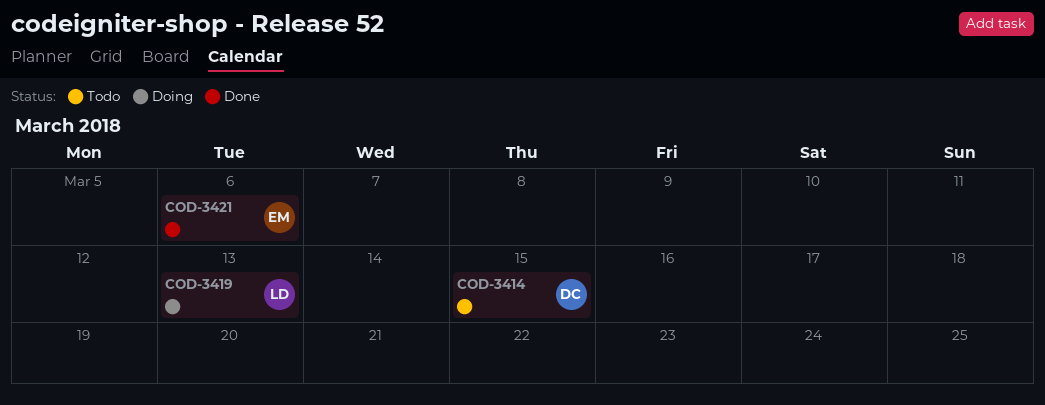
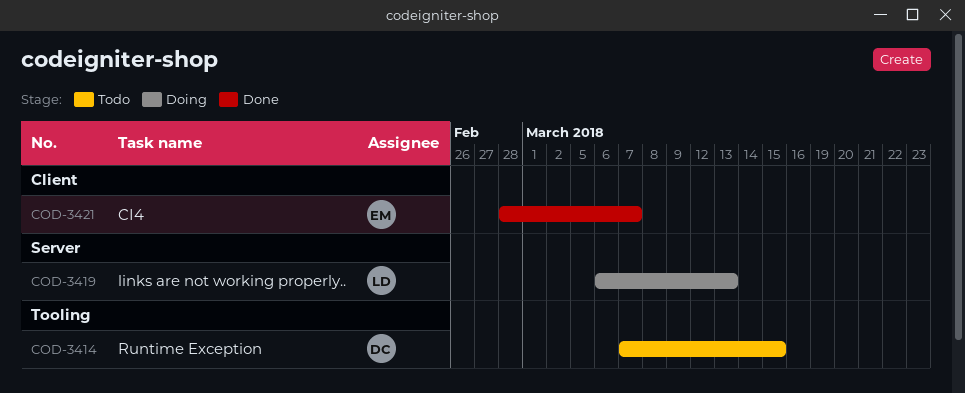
COD-3421, due: Mar 6 -> Mar 7

